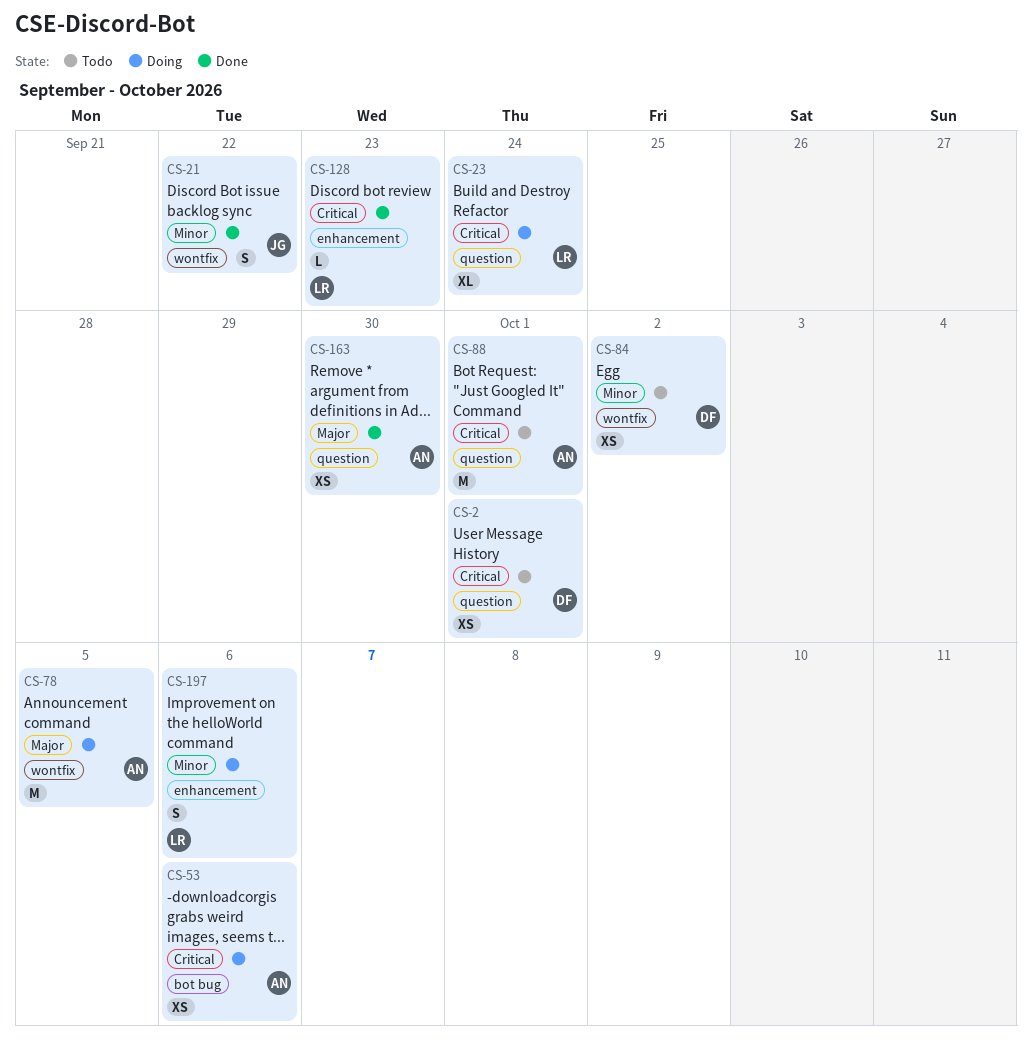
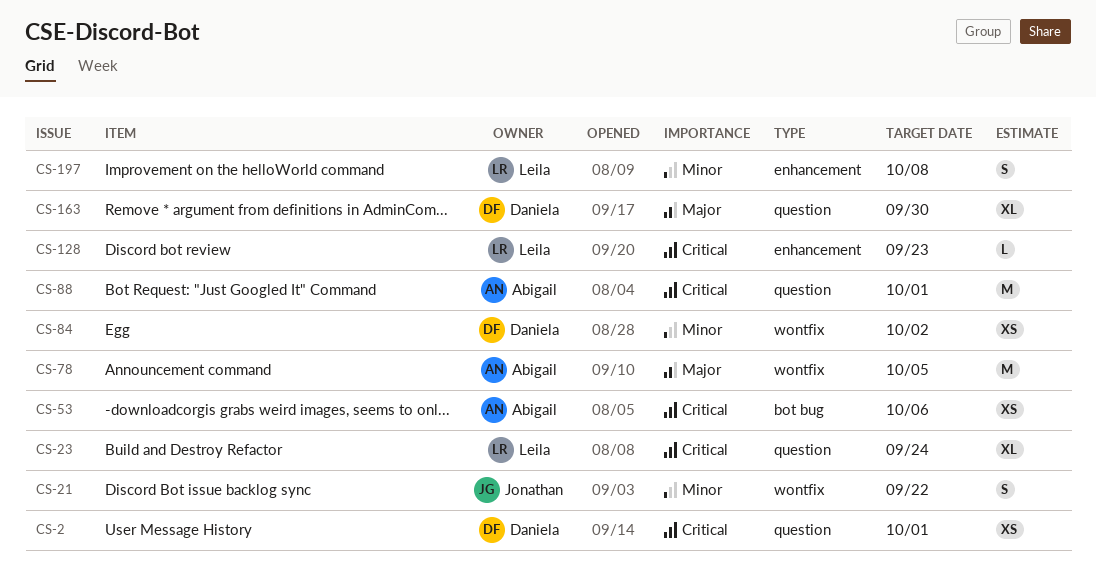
CS-163, owner: Abigail -> Daniela
CS-163, estimate: XS -> XL
CS-197, due: Oct 6 -> Oct 8

